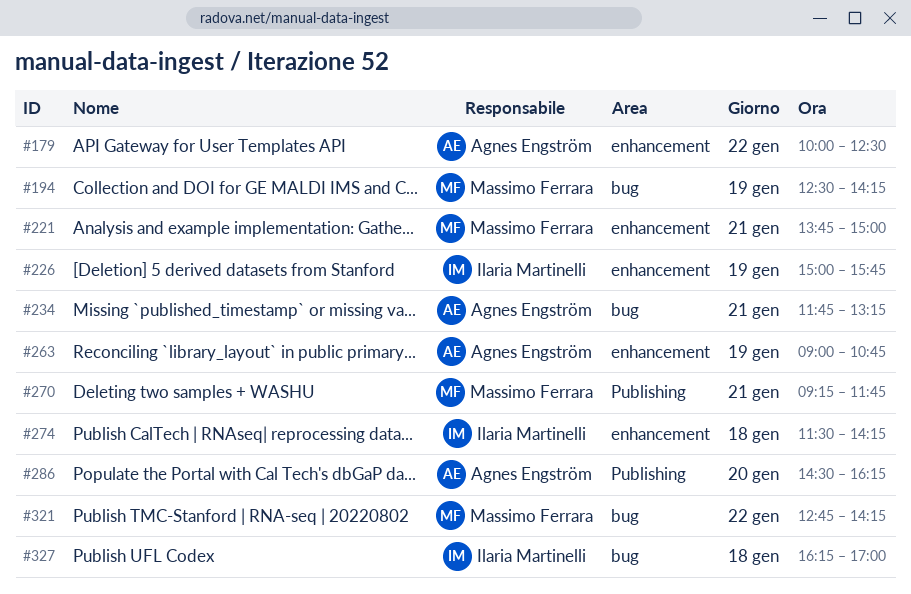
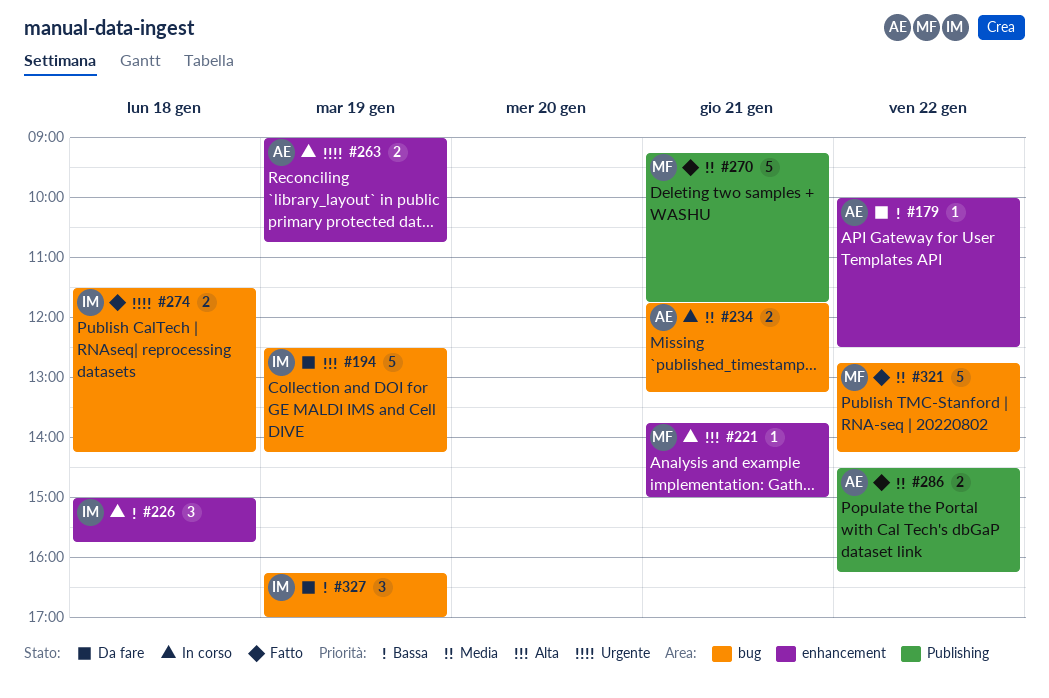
#194, owner: Massimo Ferrara -> Ilaria Martinelli
#226, day: Jan 19 -> Jan 18
#274, label: enhancement -> bug
#286, day: Jan 20 -> Jan 22
#327, day: Jan 18 -> Jan 19

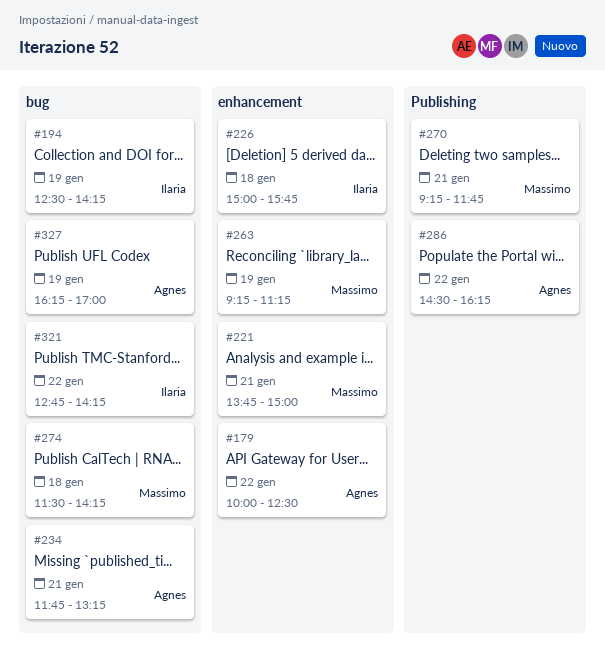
#263, owner: Agnes -> Massimo
#263, begins: 09:00 -> 09:15
#263, ends: 10:45 -> 11:15
#274, owner: Ilaria -> Massimo
#321, owner: Massimo -> Ilaria
#327, owner: Ilaria -> Agnes

